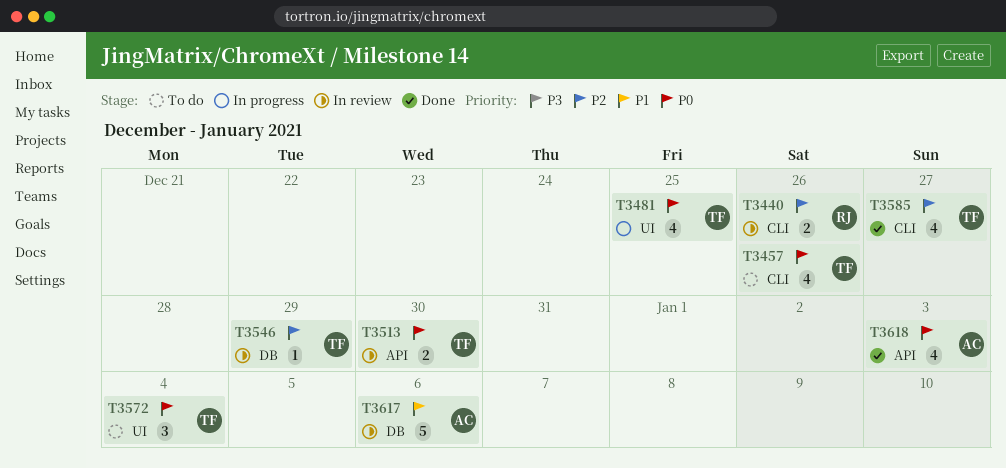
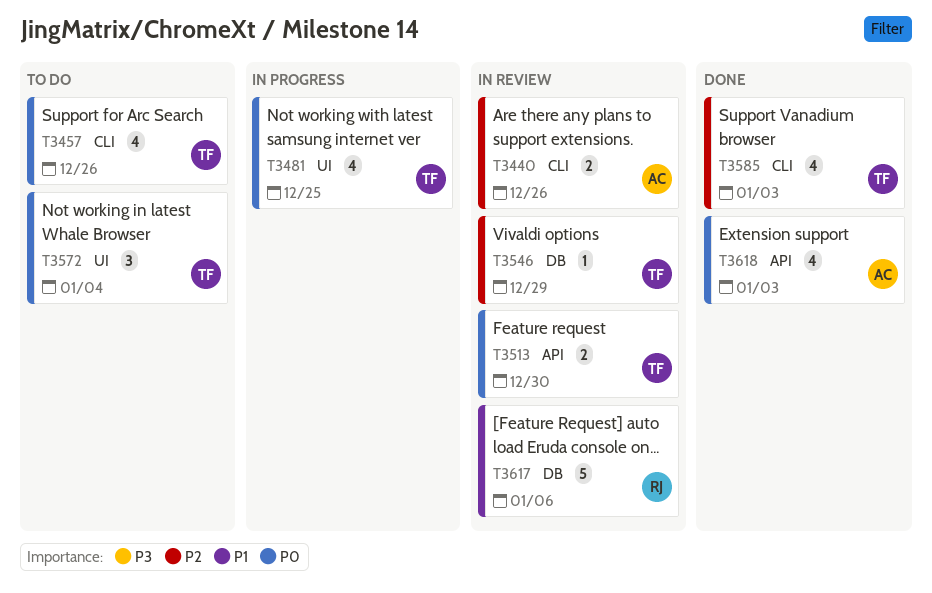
T3440, owner: RJ -> AC
T3585, due: Dec 27 -> Jan 3
T3617, owner: AC -> RJ

